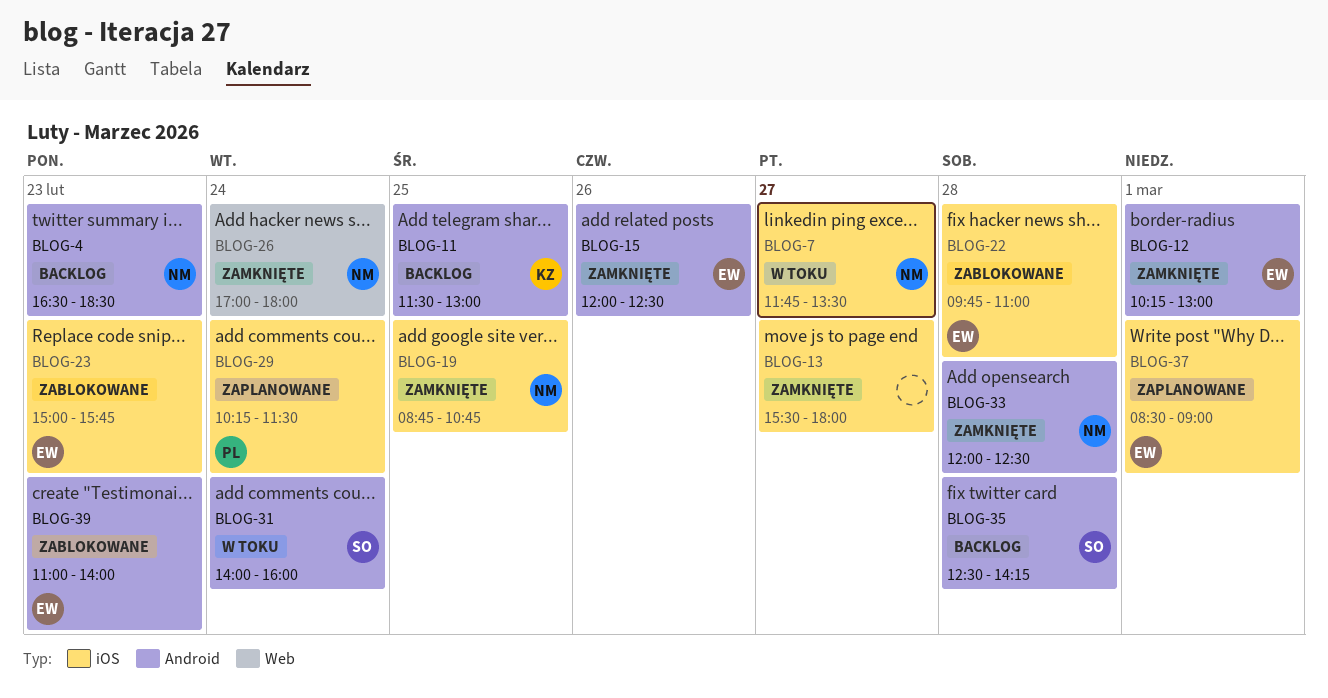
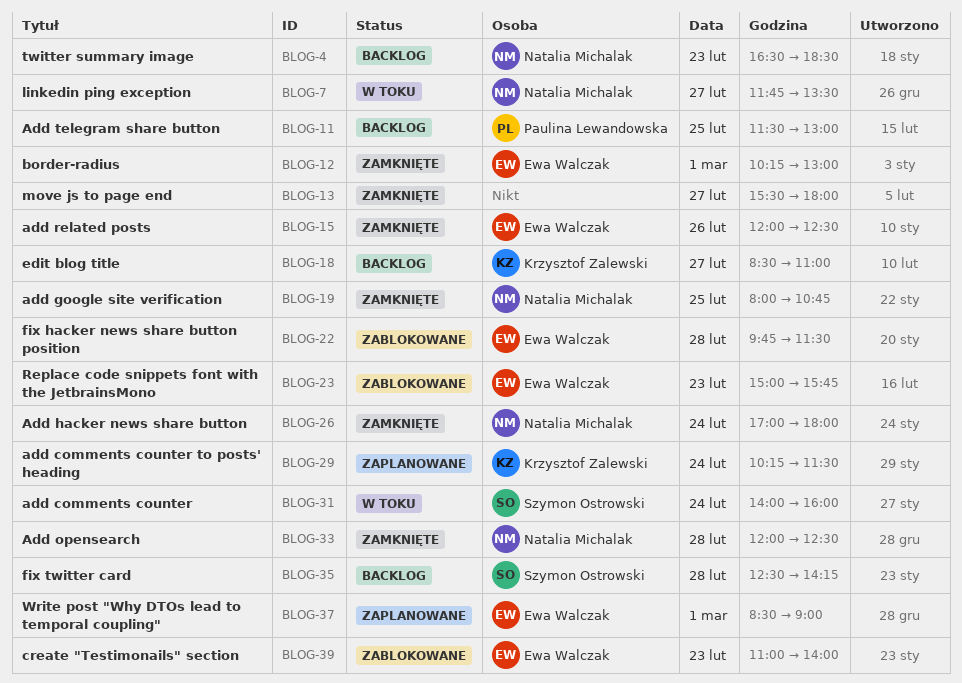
BLOG-11, owner: Krzysztof Zalewski -> Paulina Lewandowska
BLOG-18: none -> present
BLOG-19, begins: 08:45 -> 08:00
BLOG-22, ends: 11:00 -> 11:30
BLOG-29, owner: Paulina Lewandowska -> Krzysztof Zalewski

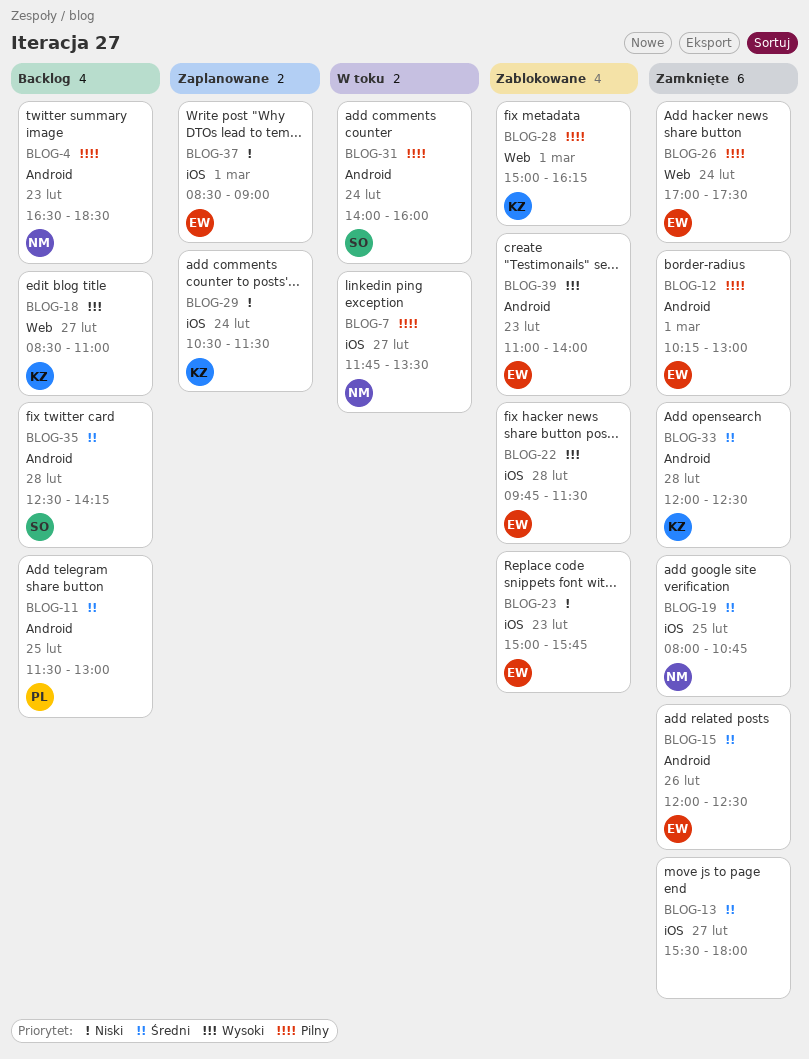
BLOG-26, owner: Natalia Michalak -> Ewa Walczak
BLOG-26, ends: 18:00 -> 17:30
BLOG-28: none -> present
BLOG-29, begins: 10:15 -> 10:30
BLOG-33, owner: Natalia Michalak -> Krzysztof Zalewski

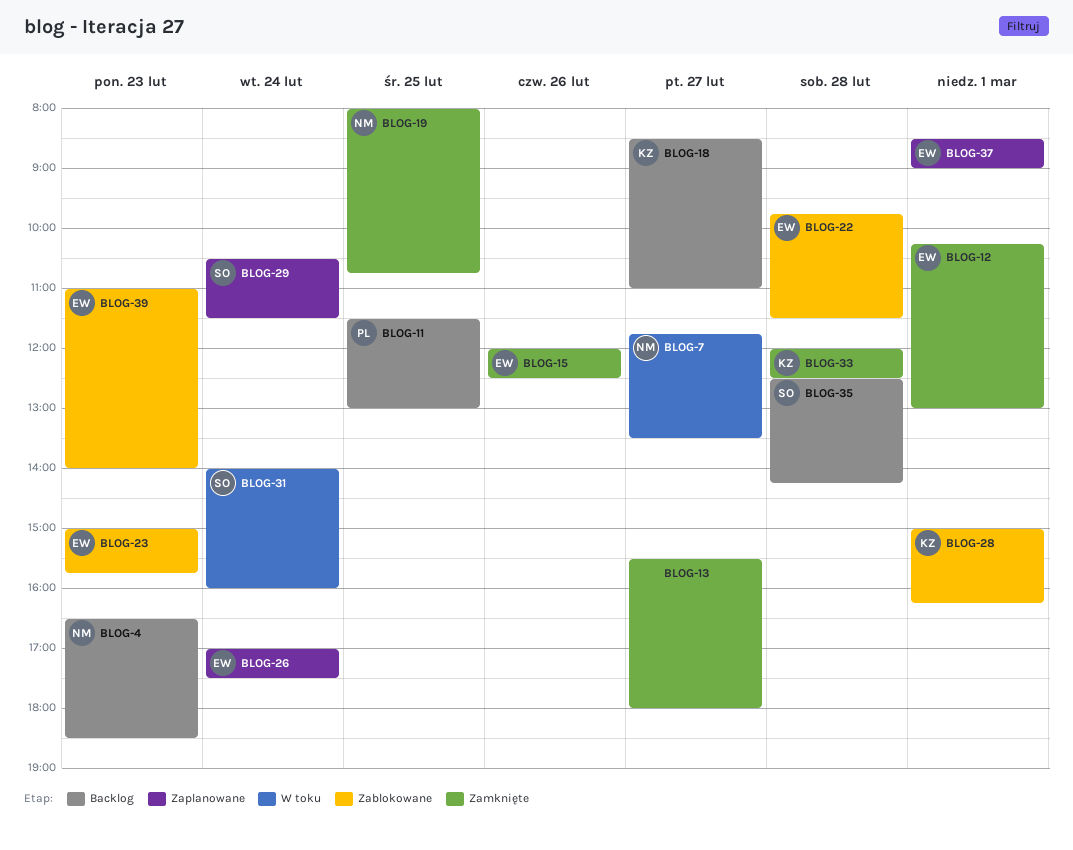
BLOG-26, status: Zamknięte -> Zaplanowane
BLOG-29, owner: KZ -> SO

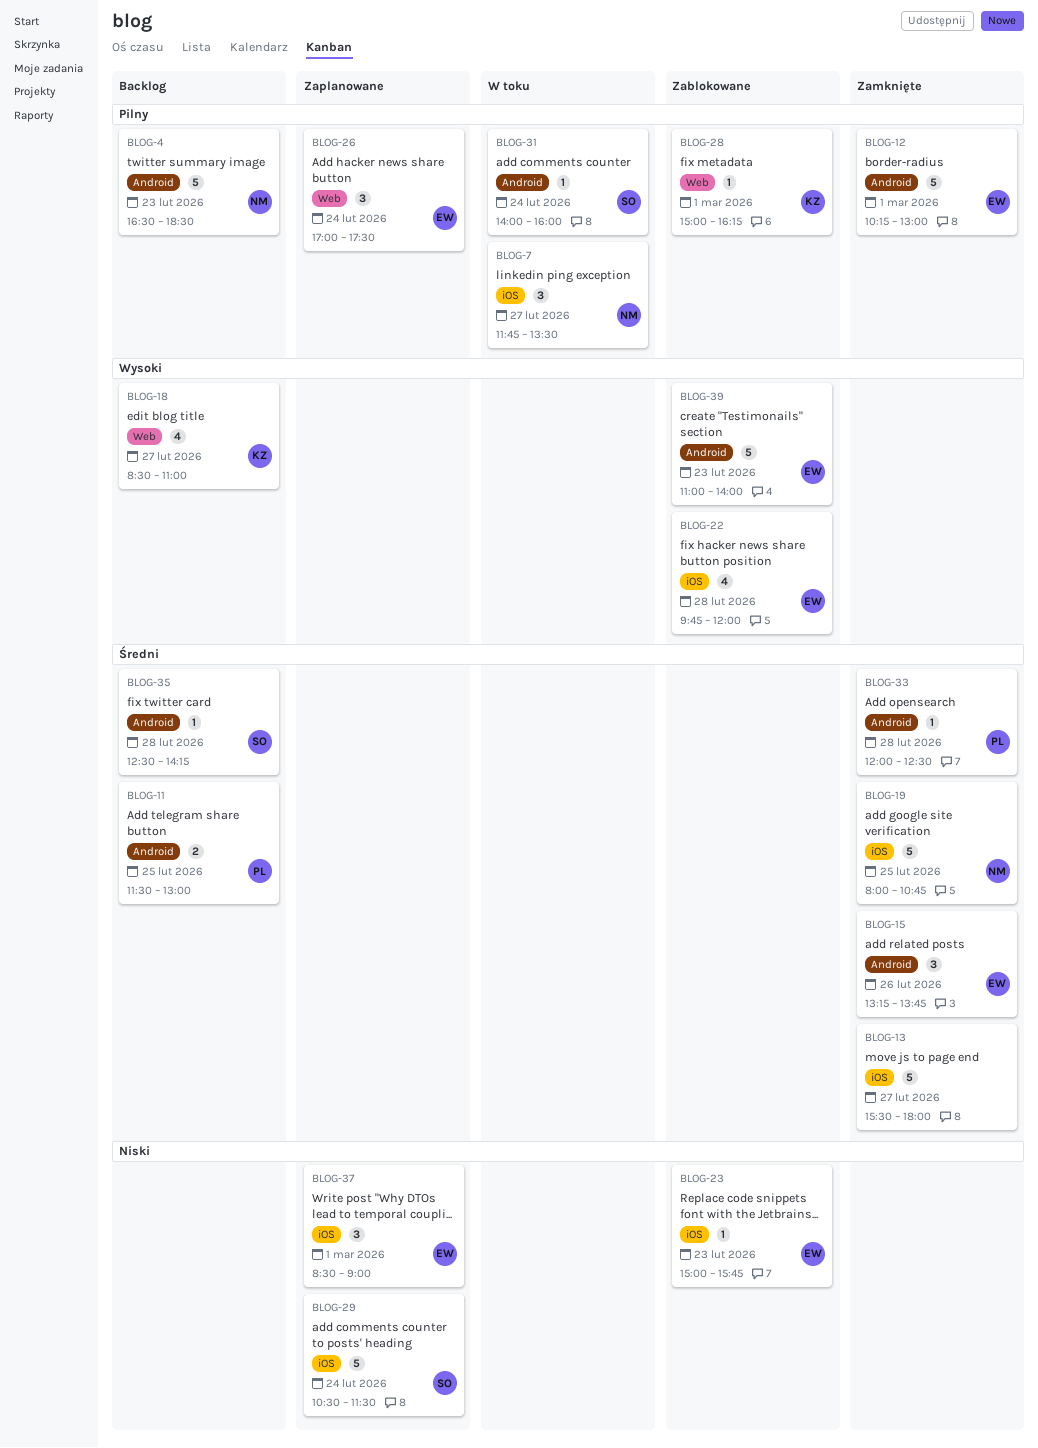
BLOG-15, begins: 12:00 -> 13:15
BLOG-15, ends: 12:30 -> 13:45
BLOG-22, ends: 11:30 -> 12:00
BLOG-33, owner: KZ -> PL

